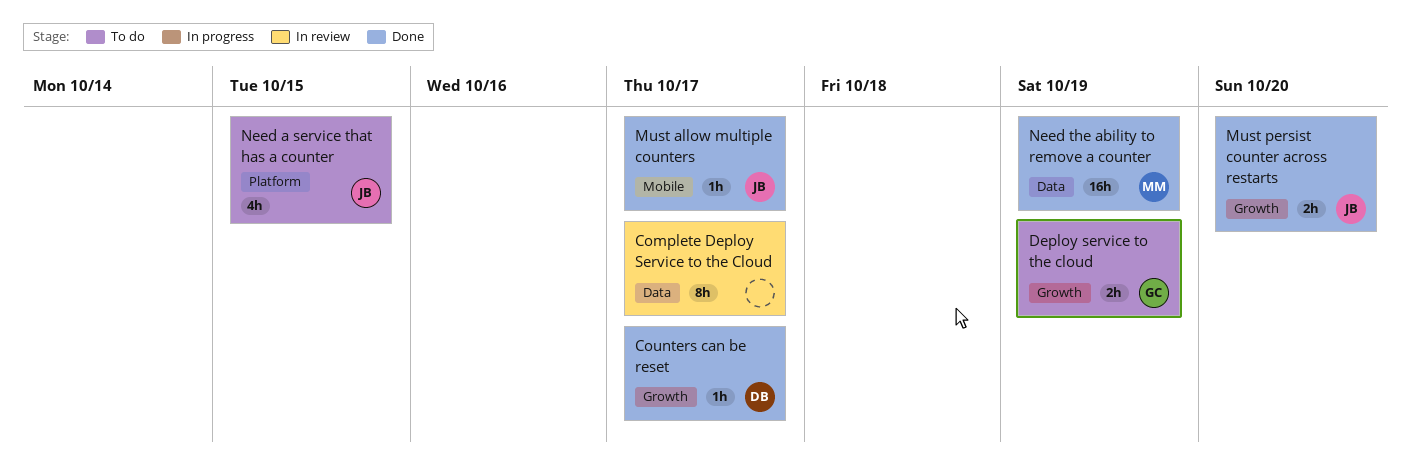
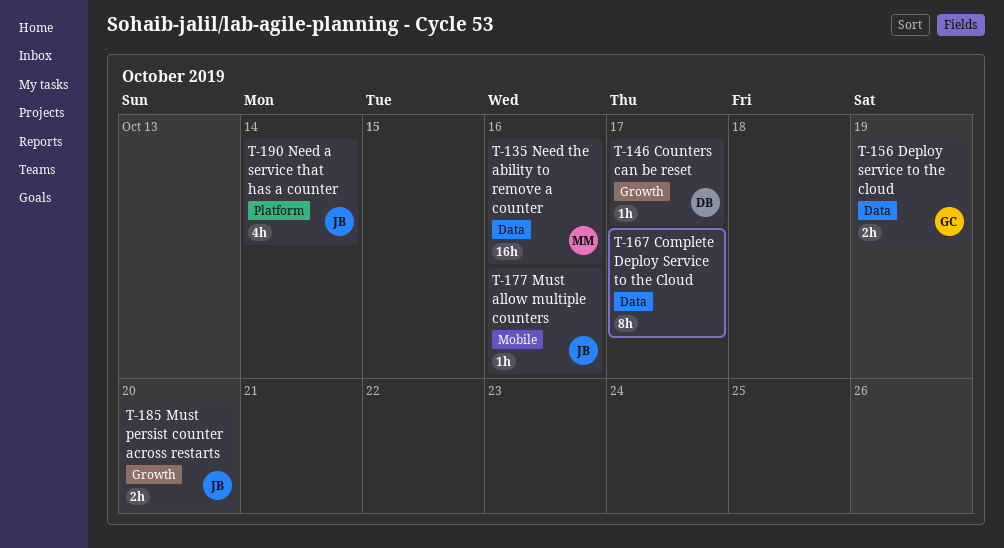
Deploy service to the cloud, label: Growth -> Data
Must allow multiple counters, due: Oct 17 -> Oct 16
Need a service that has a counter, due: Oct 15 -> Oct 14
Need the ability to remove a counter, due: Oct 19 -> Oct 16

